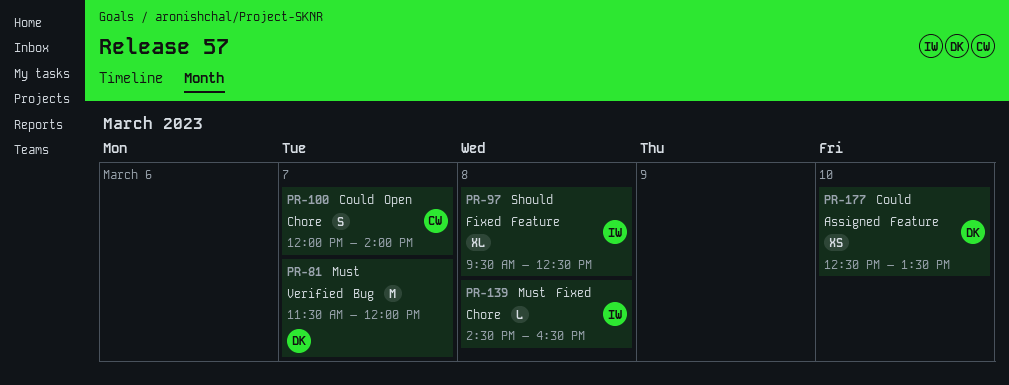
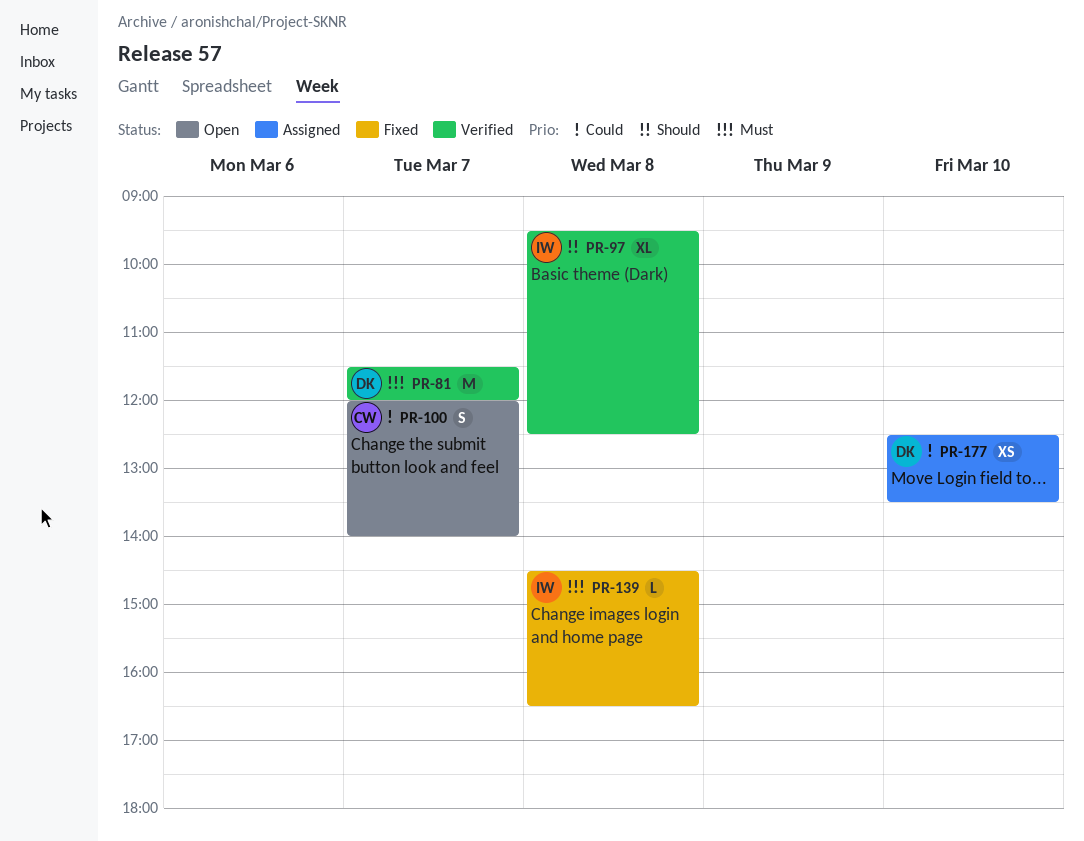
PR-97, status: Fixed -> Verified

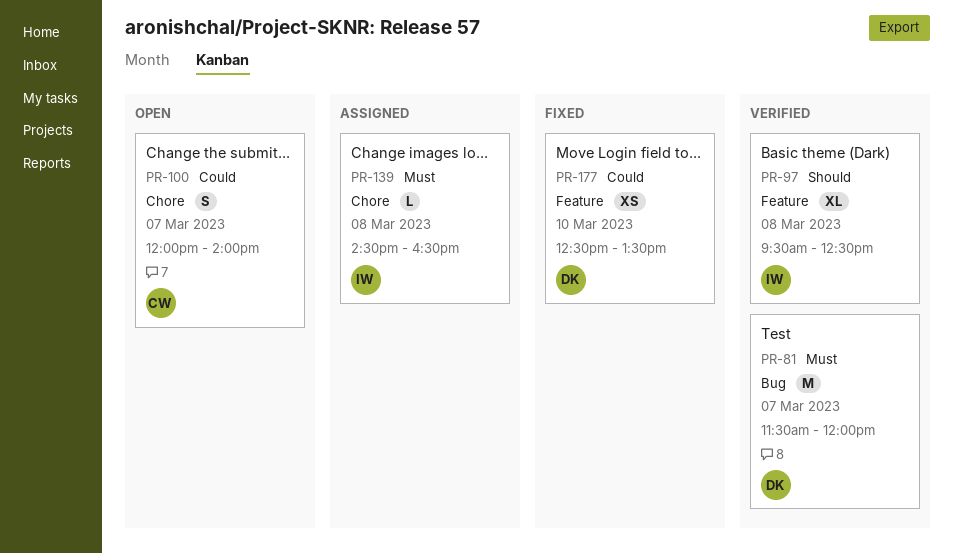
PR-139, status: Fixed -> Assigned
PR-177, status: Assigned -> Fixed

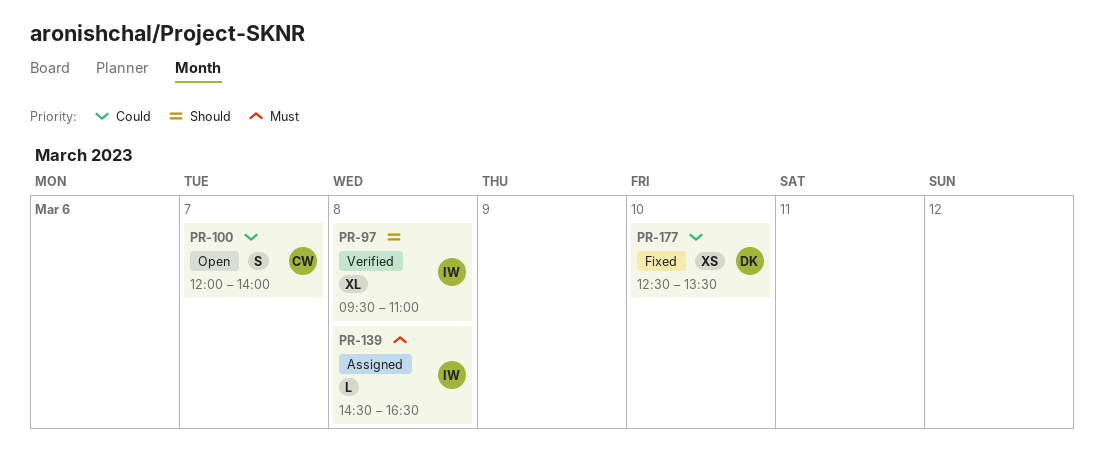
PR-81: present -> none
PR-97, ends: 12:30 -> 11:00

